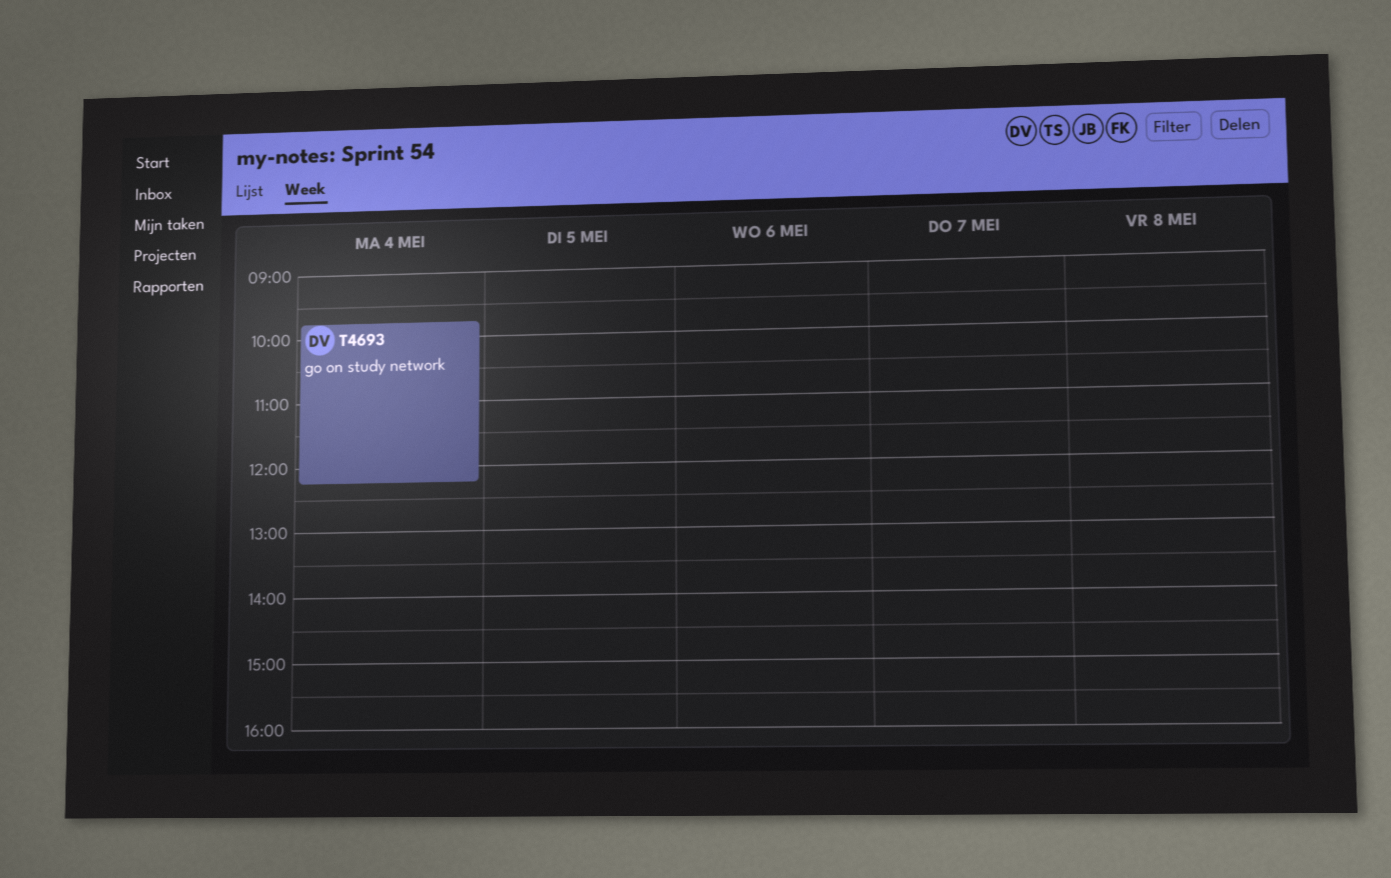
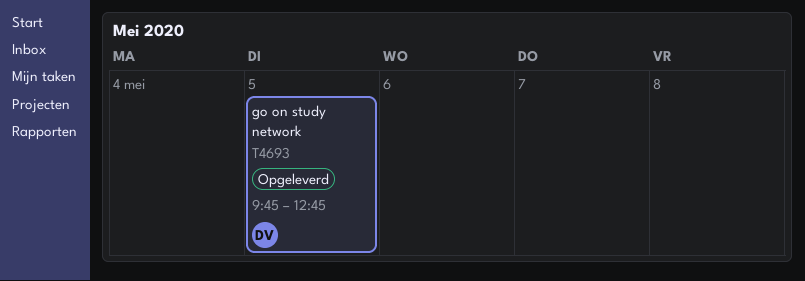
T4693, day: May 4 -> May 5
T4693, ends: 12:15 -> 12:45

